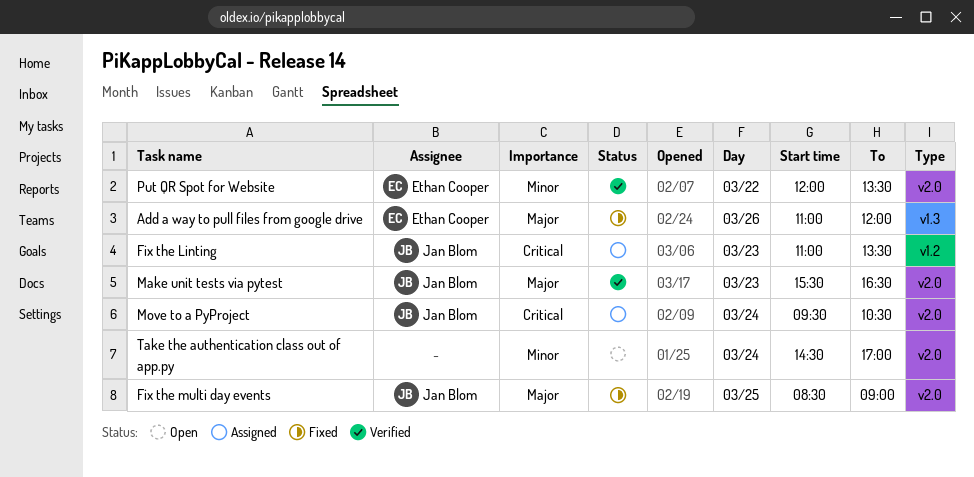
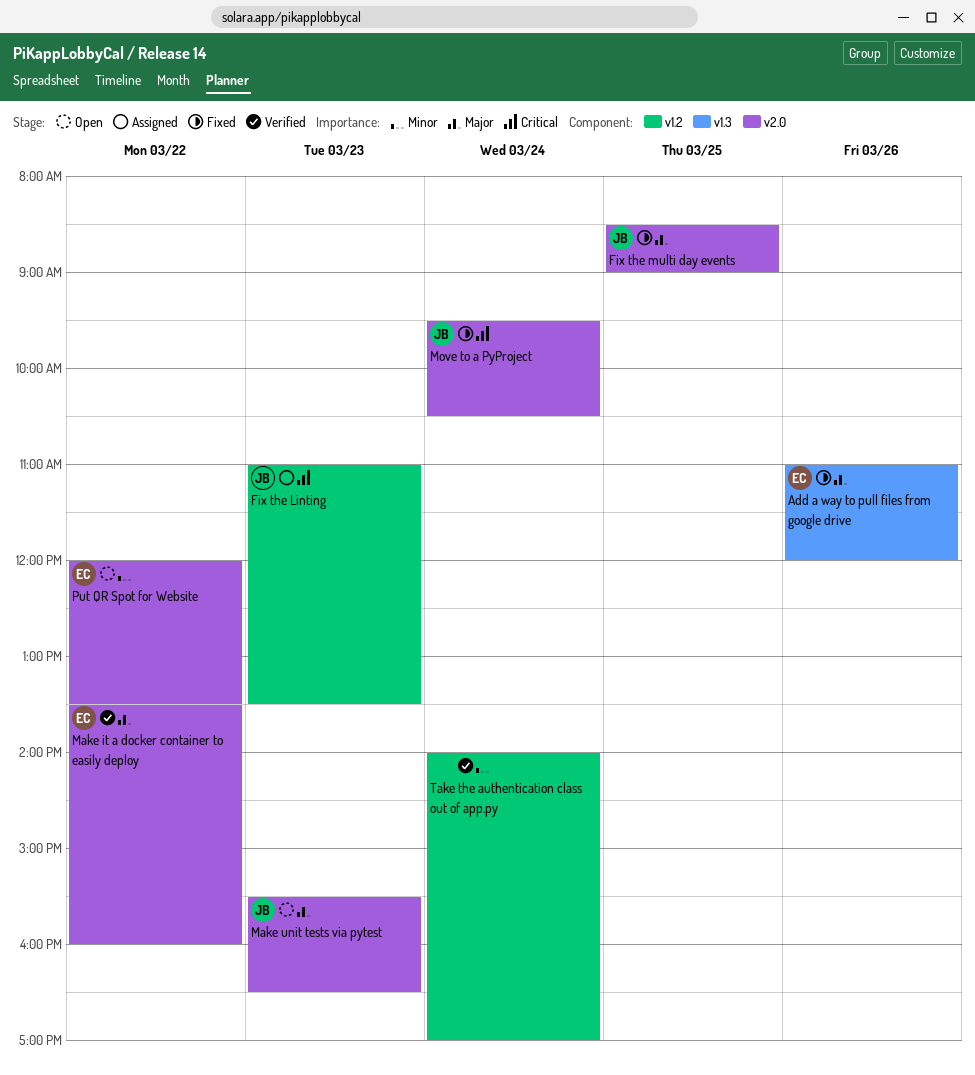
Make it a docker container to easily deploy: none -> present
Make unit tests via pytest, status: Verified -> Open
Move to a PyProject, status: Assigned -> Fixed
Put QR Spot for Website, status: Verified -> Open
Take the authentication class out of app.py, status: Open -> Verified
Take the authentication class out of app.py, label: v2.0 -> v1.2
Take the authentication class out of app.py, begins: 14:30 -> 14:00

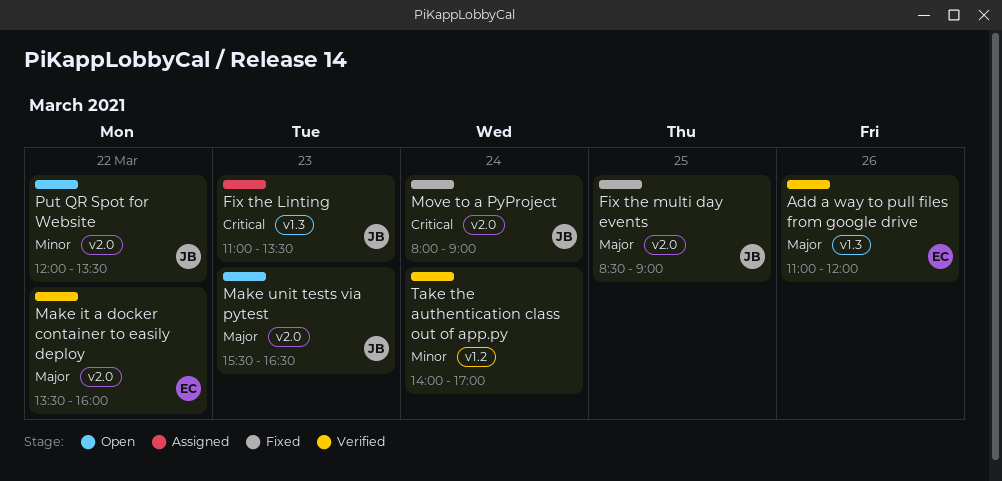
Add a way to pull files from google drive, status: Fixed -> Verified
Fix the Linting, label: v1.2 -> v1.3
Move to a PyProject, begins: 09:30 -> 08:00
Move to a PyProject, ends: 10:30 -> 09:00
Put QR Spot for Website, owner: EC -> JB

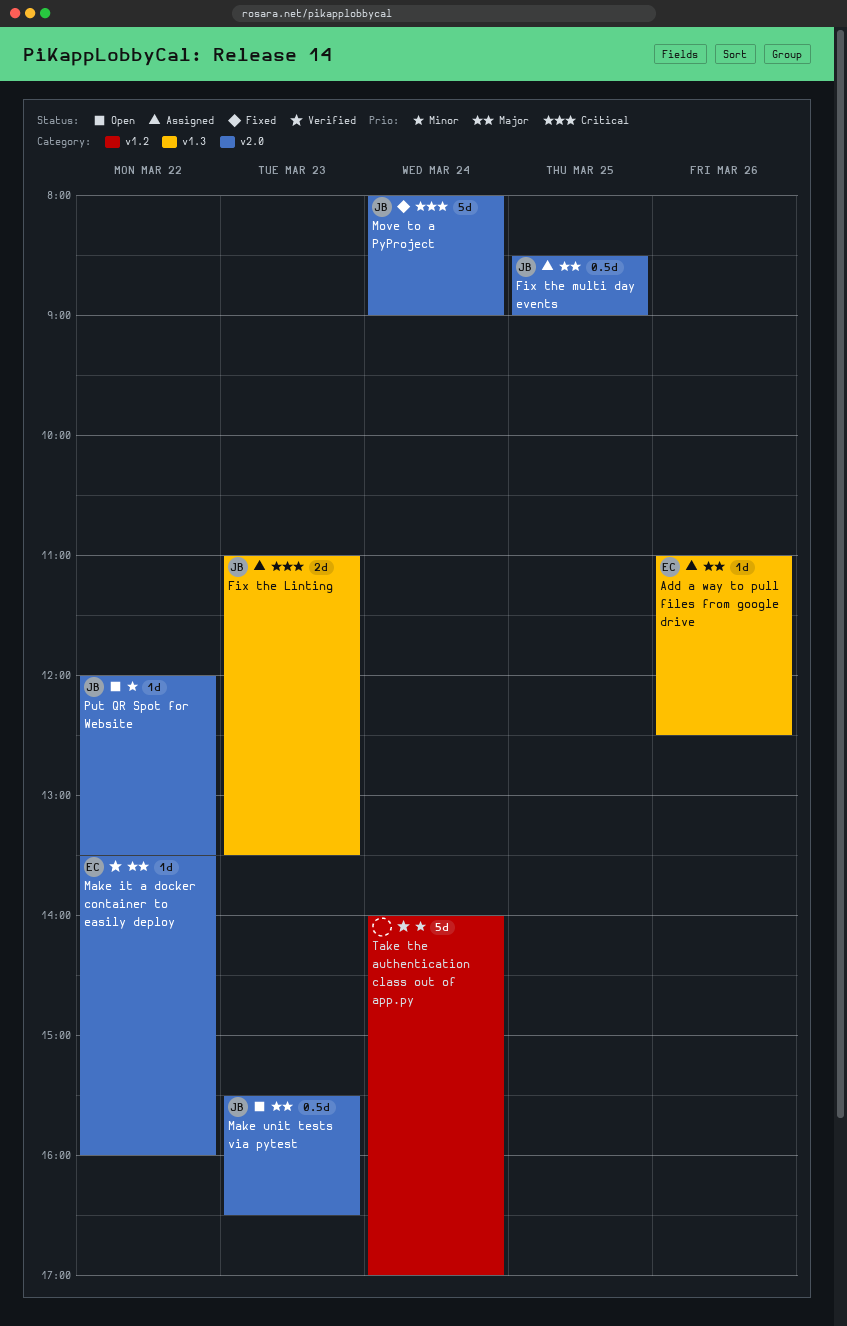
Add a way to pull files from google drive, status: Verified -> Assigned
Add a way to pull files from google drive, ends: 12:00 -> 12:30
Fix the multi day events, status: Fixed -> Assigned

